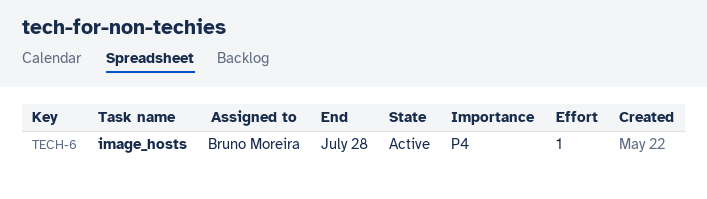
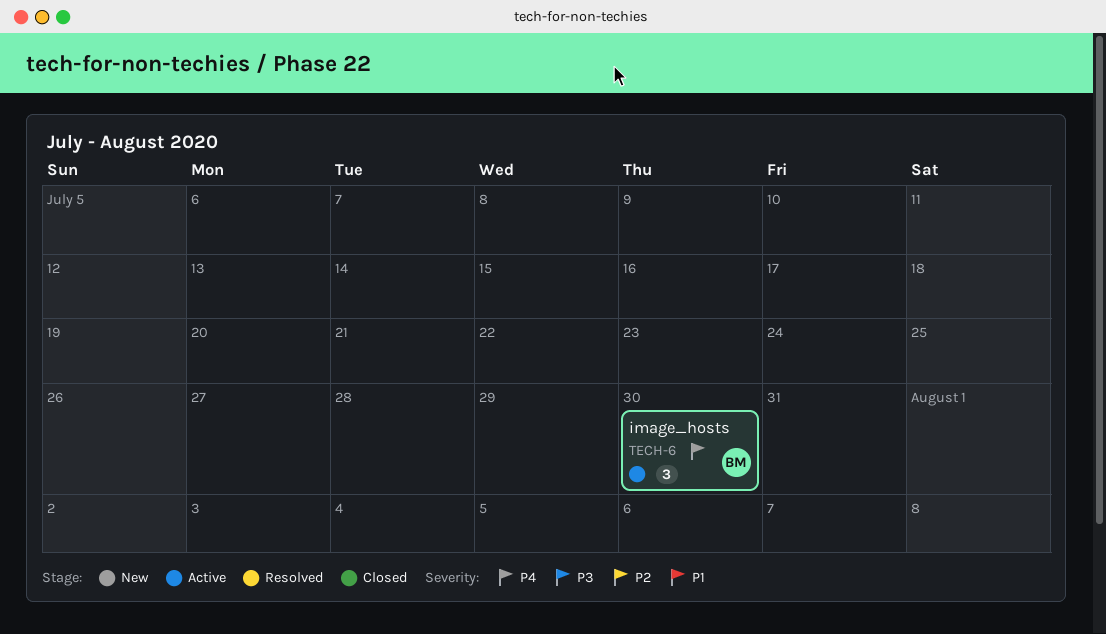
TECH-6, estimate: 1 -> 3
TECH-6, due: Jul 28 -> Jul 30

